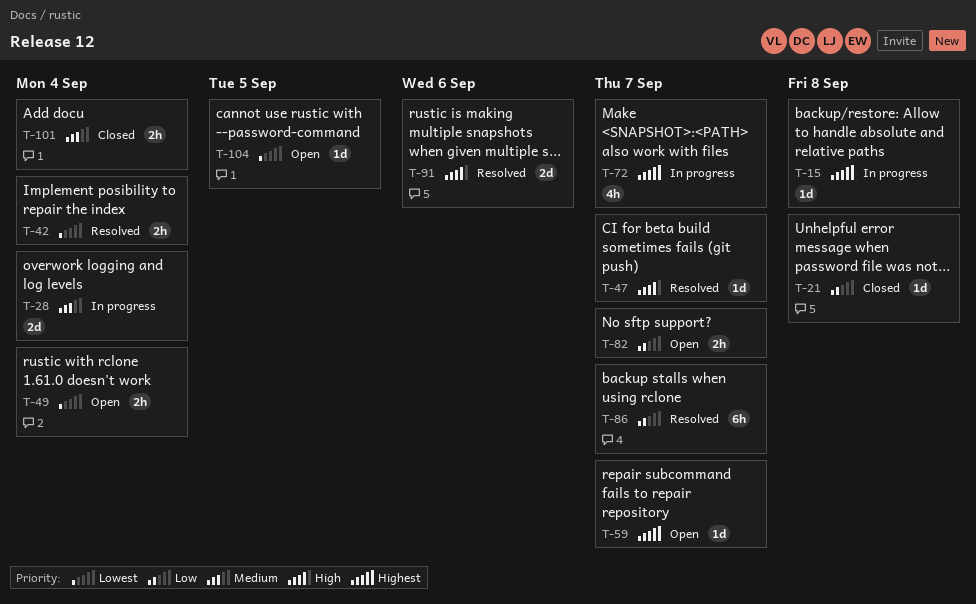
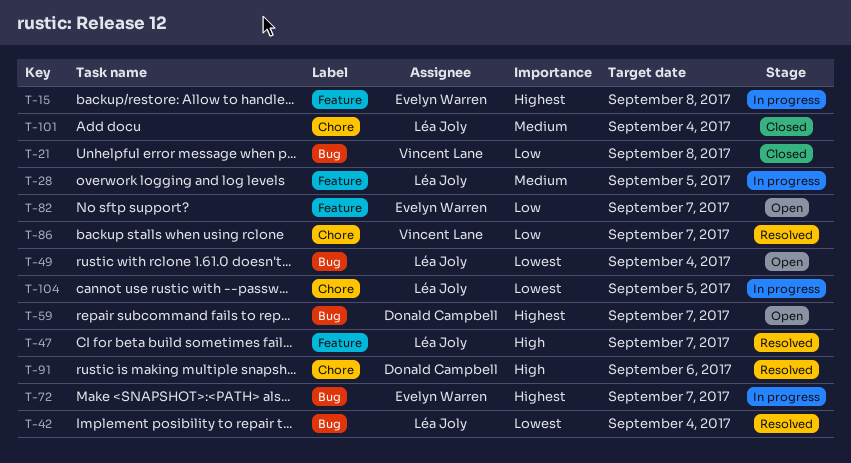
T-28, due: Sep 4 -> Sep 5
T-104, status: Open -> In progress

